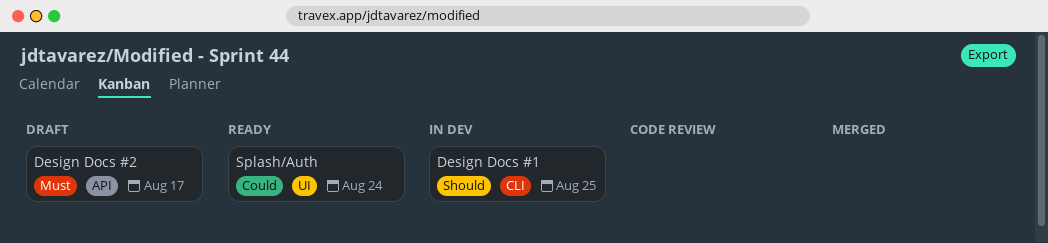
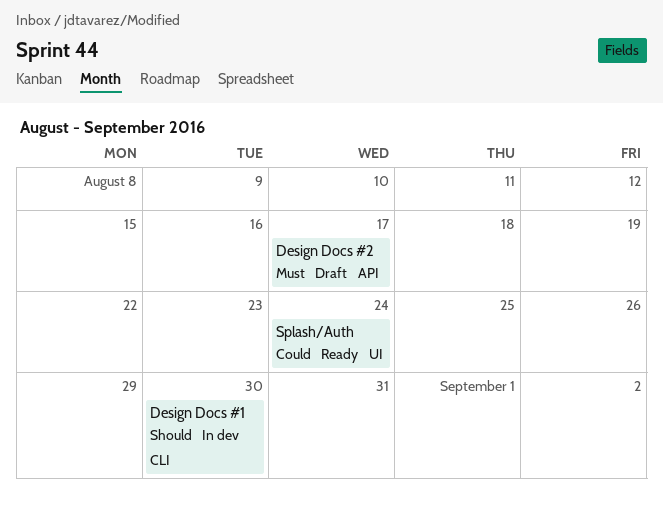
Design Docs #1, due: Aug 25 -> Aug 30

